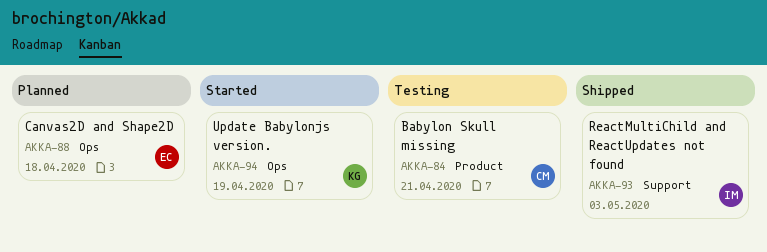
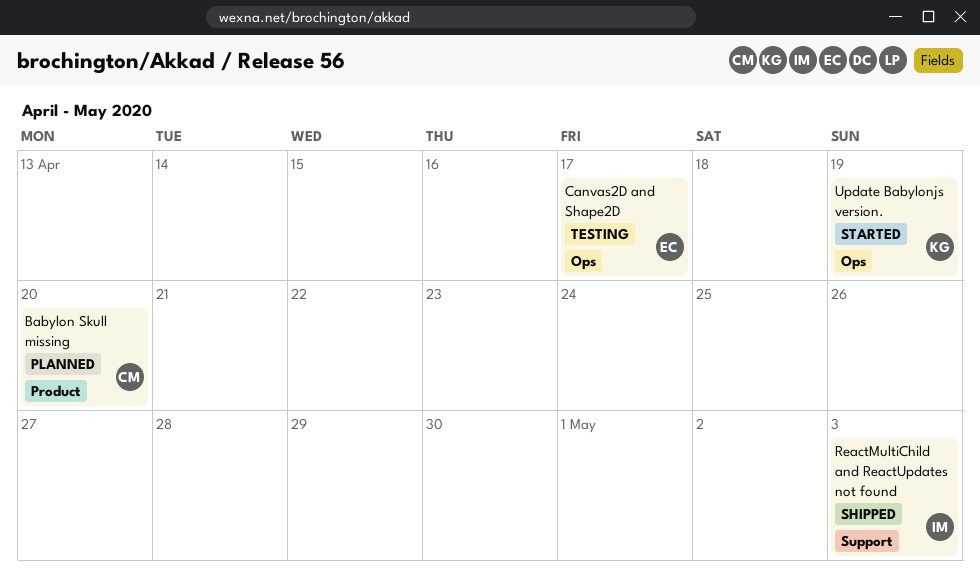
Babylon Skull missing, status: Testing -> Planned
Babylon Skull missing, due: Apr 21 -> Apr 20
Canvas2D and Shape2D, status: Planned -> Testing
Canvas2D and Shape2D, due: Apr 18 -> Apr 17

